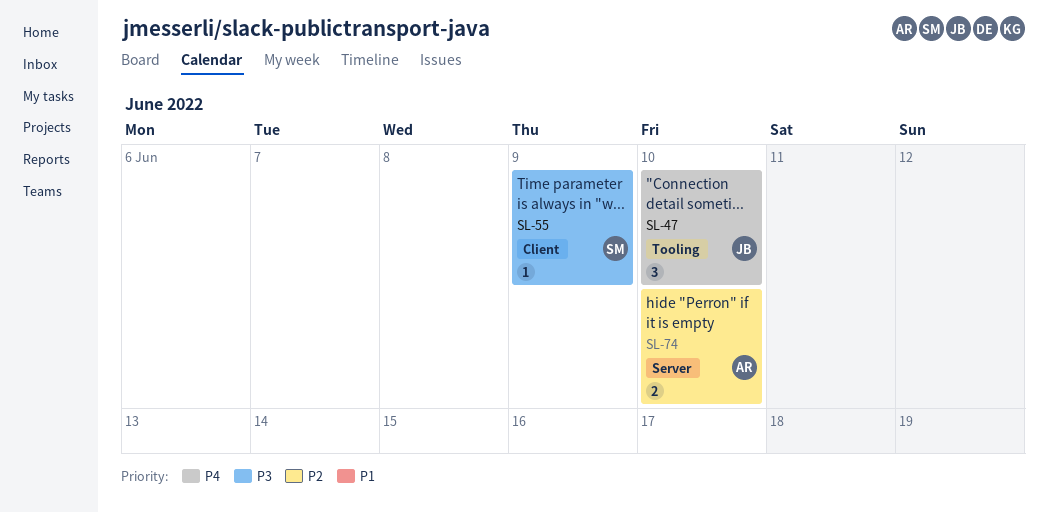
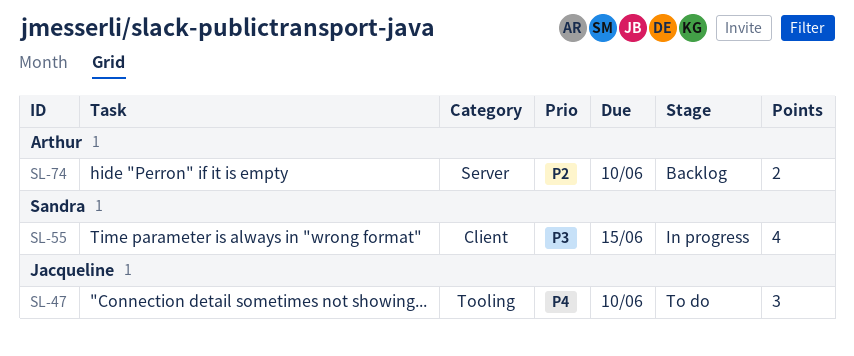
SL-55, estimate: 1 -> 4
SL-55, due: Jun 9 -> Jun 15

